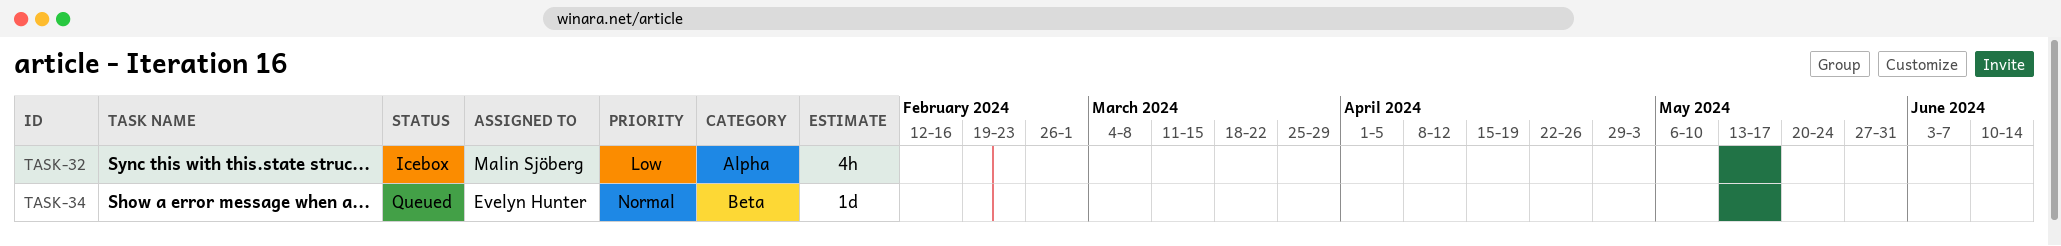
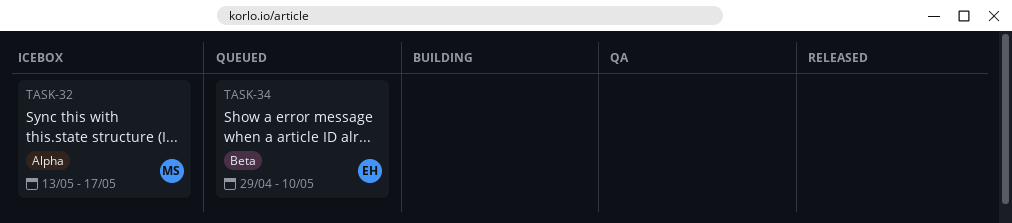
TASK-34, start: May 13 -> Apr 29
TASK-34, due: May 17 -> May 10

